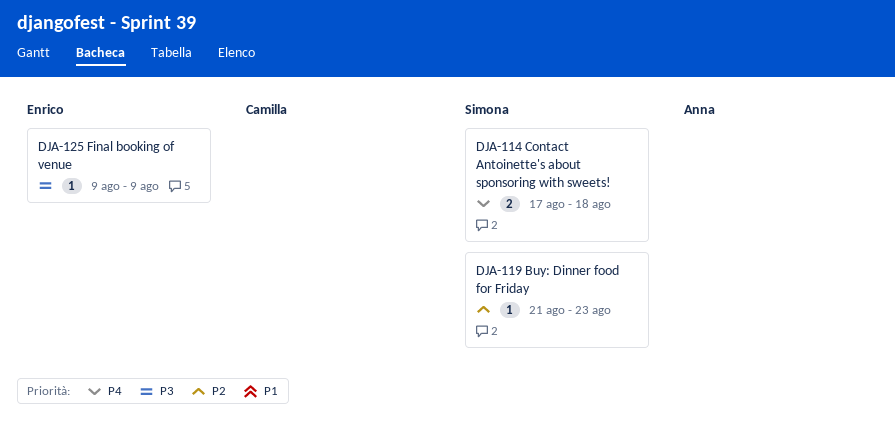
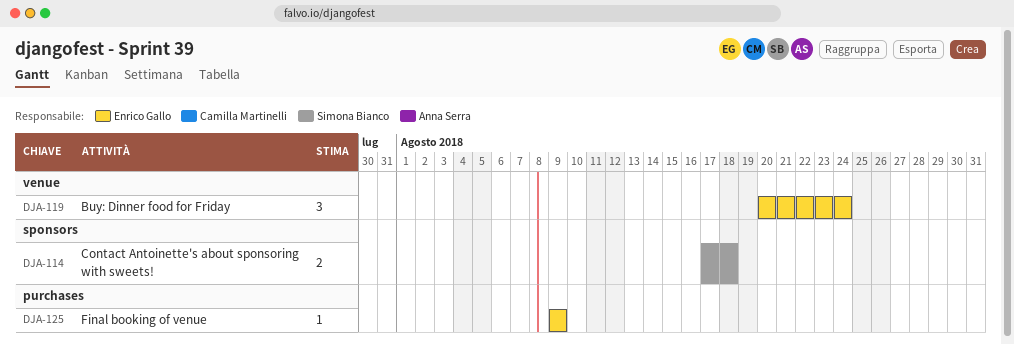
DJA-119, owner: Simona Bianco -> Enrico Gallo
DJA-119, estimate: 1 -> 3
DJA-119, start: Aug 21 -> Aug 20
DJA-119, due: Aug 23 -> Aug 24

